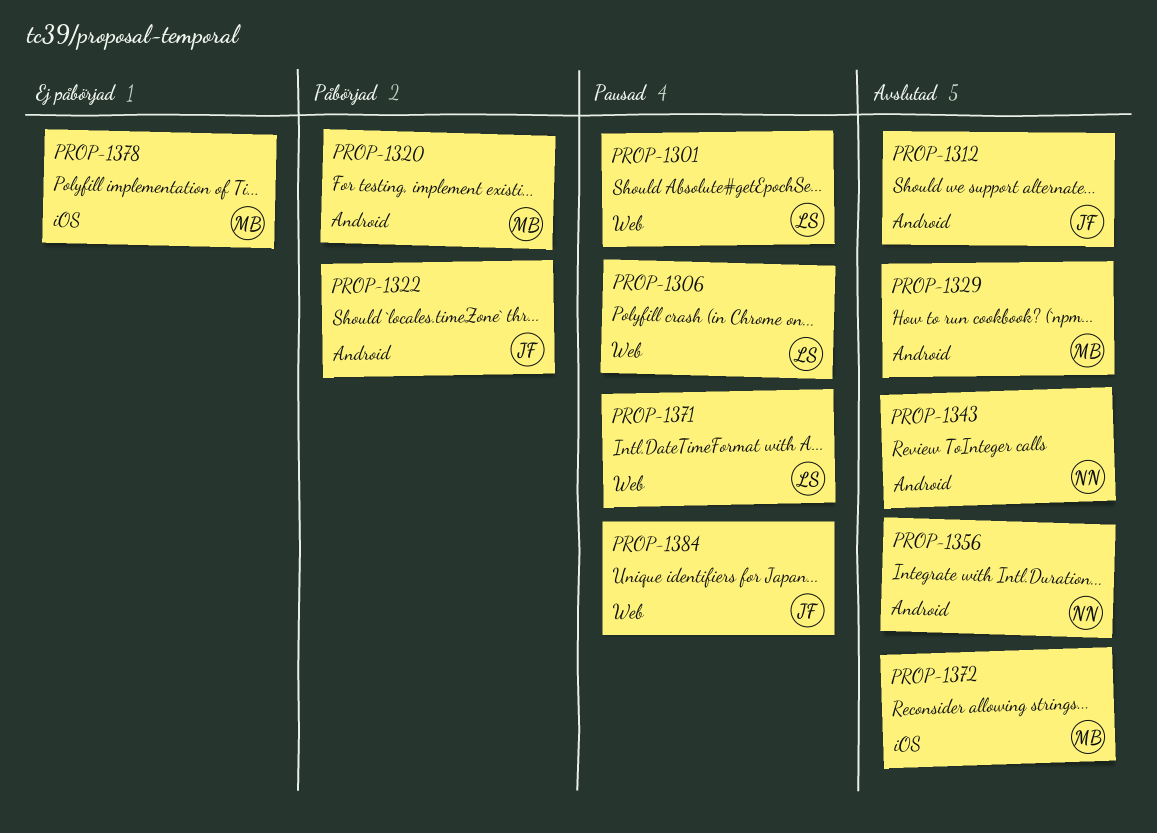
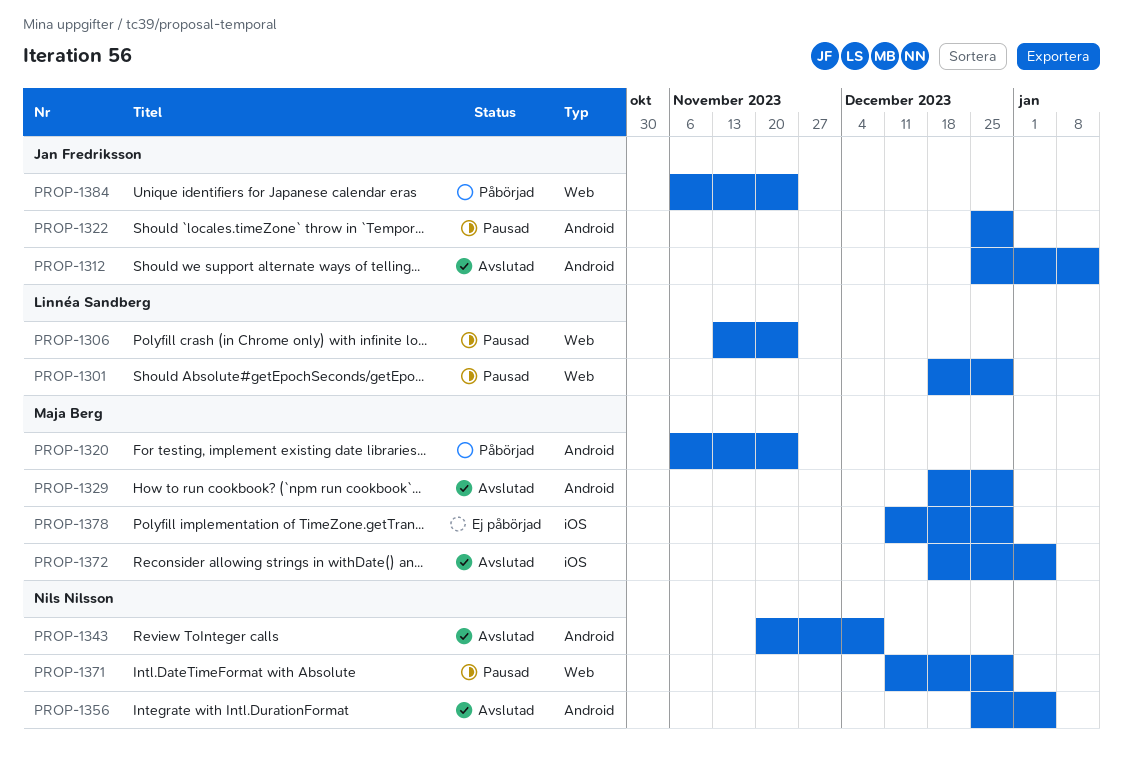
PROP-1322, status: Påbörjad -> Pausad
PROP-1371, owner: Linnéa Sandberg -> Nils Nilsson
PROP-1384, status: Pausad -> Påbörjad

